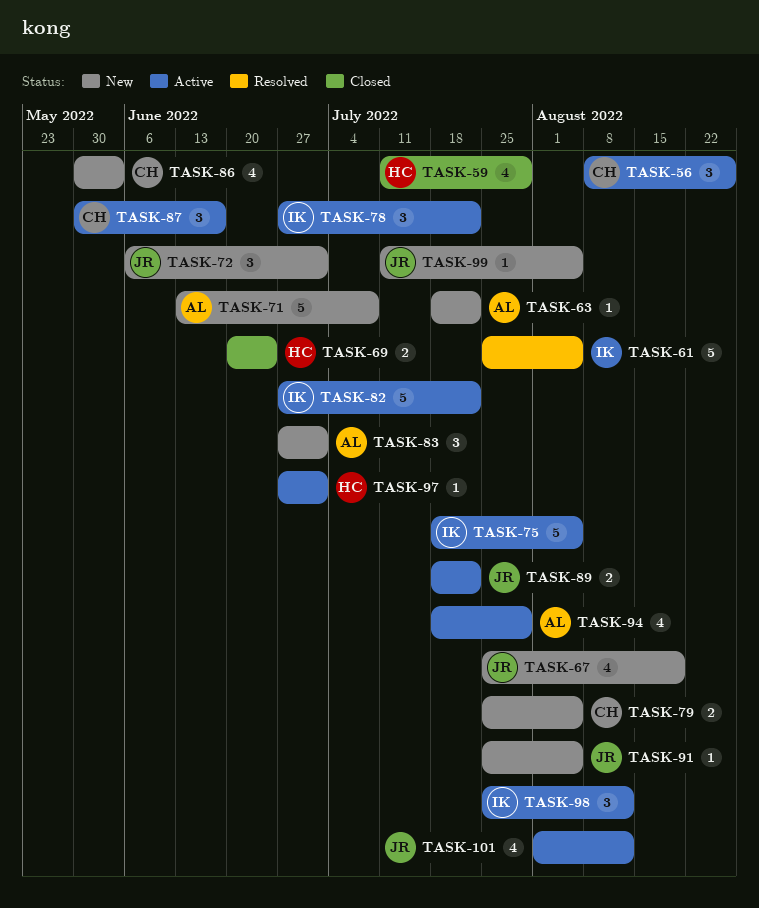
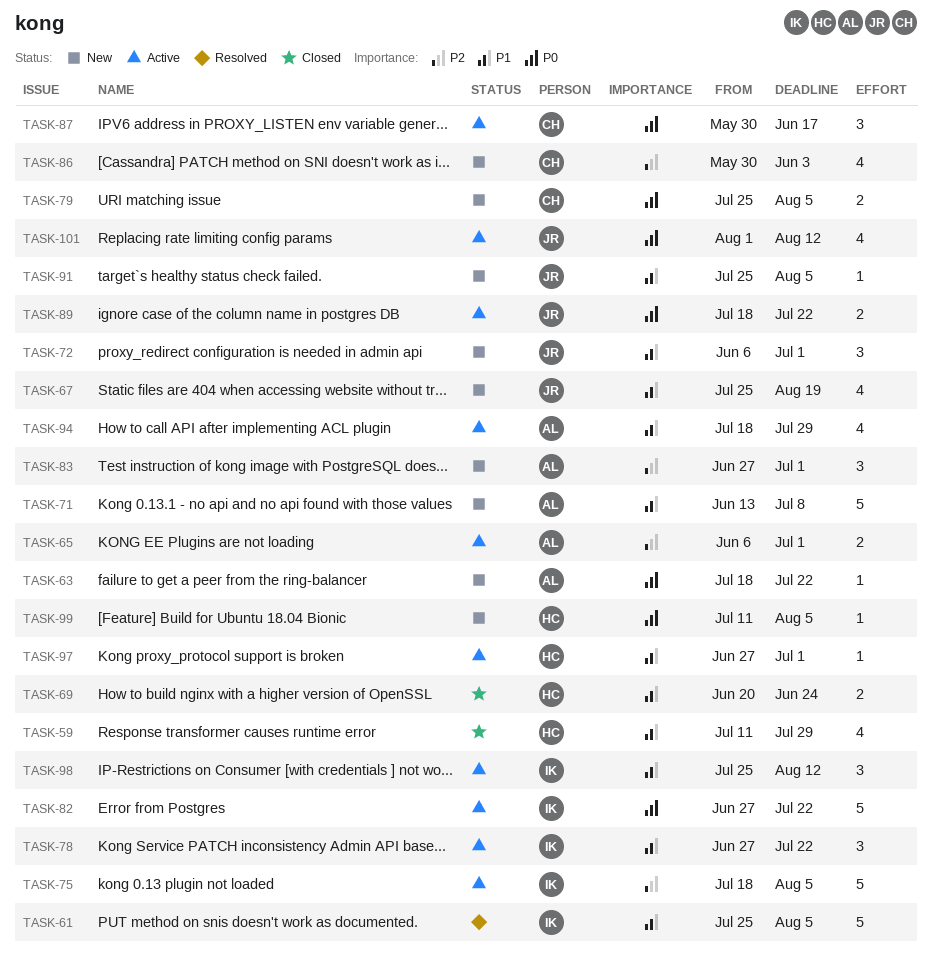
TASK-56: present -> none
TASK-65: none -> present
TASK-99, owner: JR -> HC

